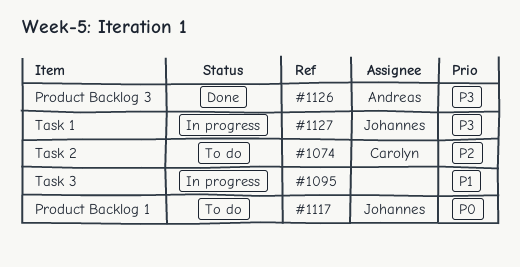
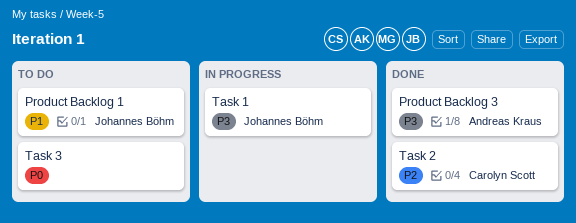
Product Backlog 1, priority: P0 -> P1
Task 2, status: To do -> Done
Task 3, status: In progress -> To do
Task 3, priority: P1 -> P0

